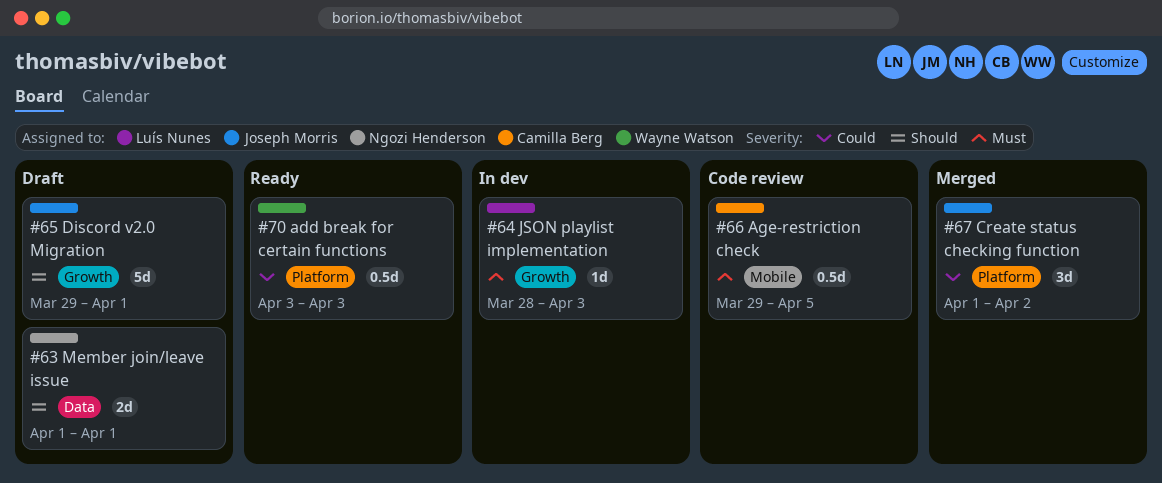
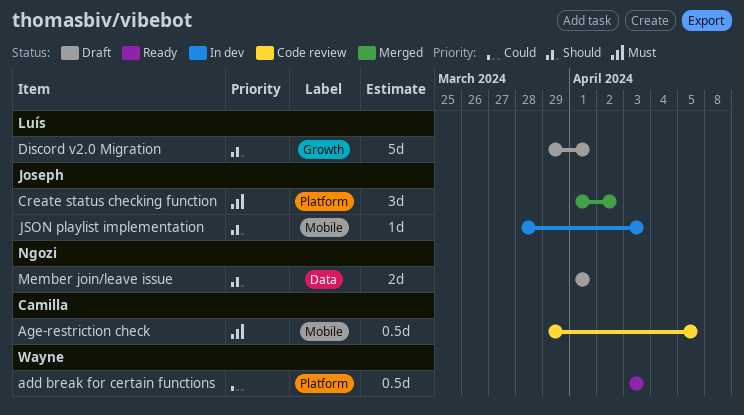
Create status checking function, priority: Could -> Must
Discord v2.0 Migration, owner: Joseph Morris -> Luís Nunes
JSON playlist implementation, owner: Luís Nunes -> Joseph Morris
JSON playlist implementation, priority: Must -> Should
JSON playlist implementation, label: Growth -> Mobile

